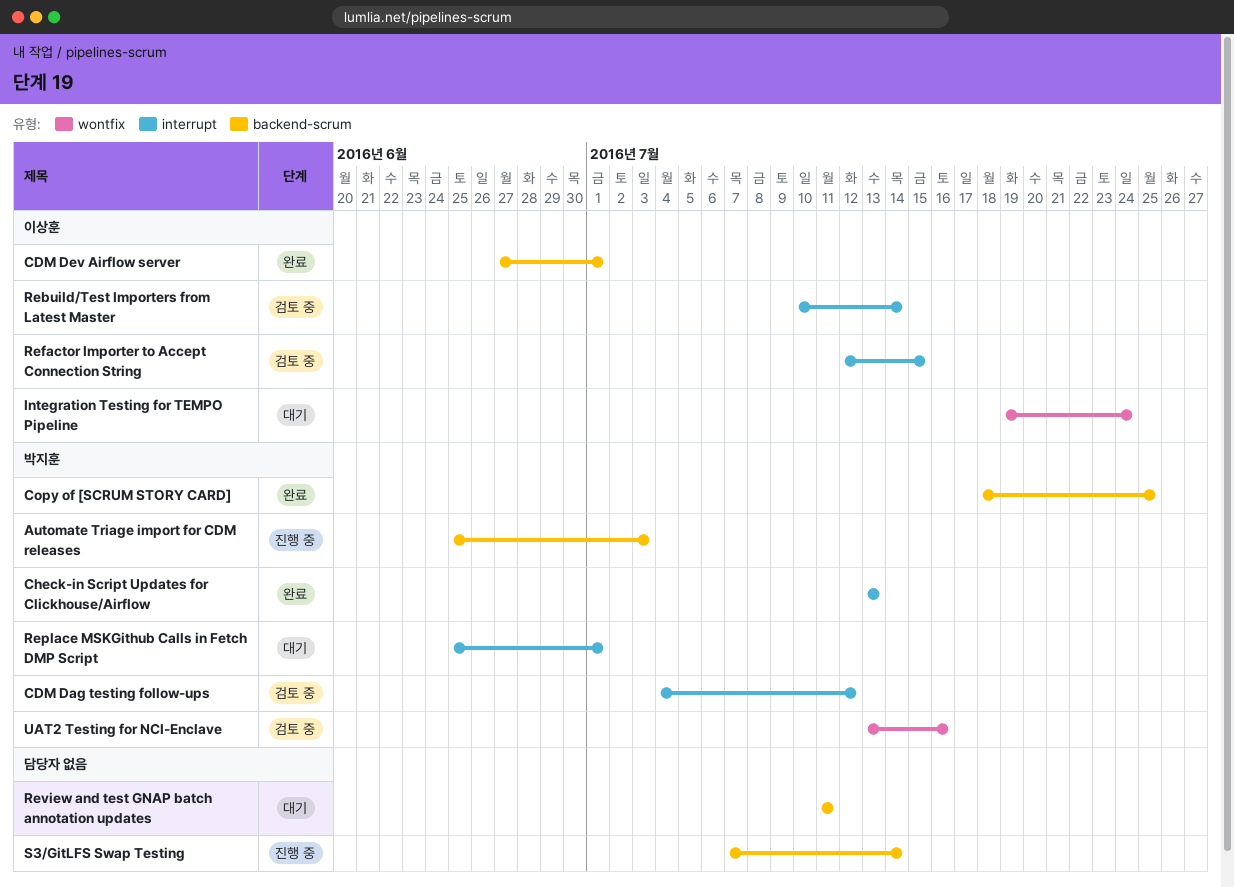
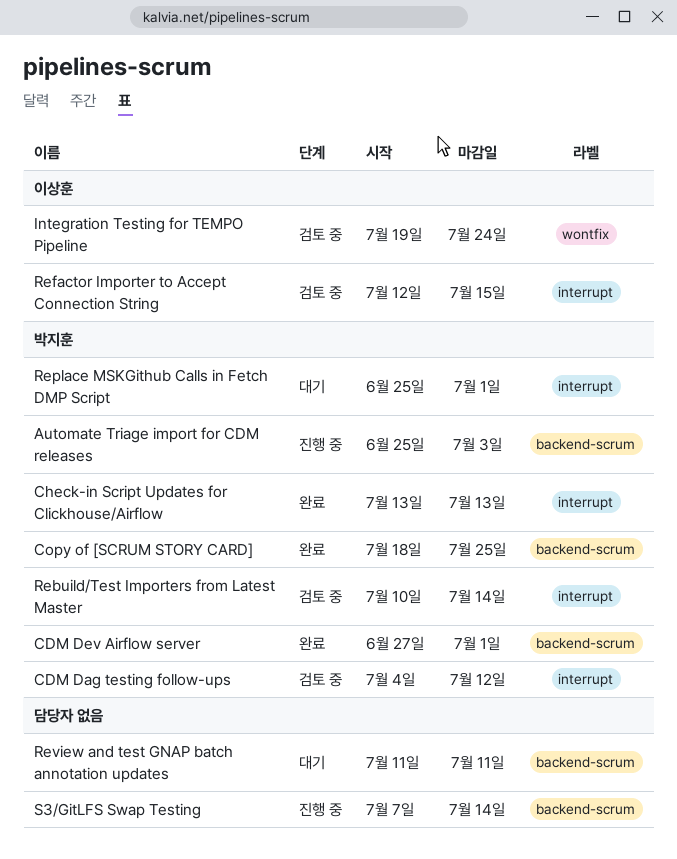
CDM Dev Airflow server, owner: 이상훈 -> 박지훈
Integration Testing for TEMPO Pipeline, status: 대기 -> 검토 중
Rebuild/Test Importers from Latest Master, owner: 이상훈 -> 박지훈
UAT2 Testing for NCI-Enclave: present -> none

